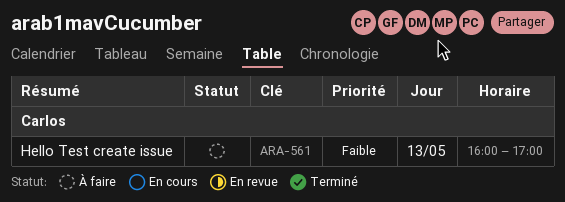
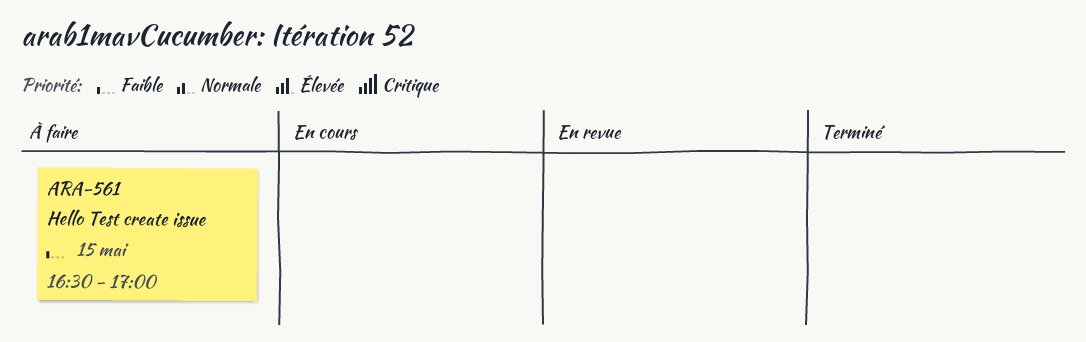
ARA-561, day: May 13 -> May 15
ARA-561, begins: 16:00 -> 16:30

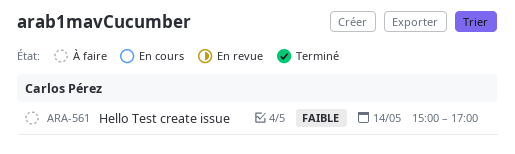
ARA-561, day: May 15 -> May 14
ARA-561, begins: 16:30 -> 15:00

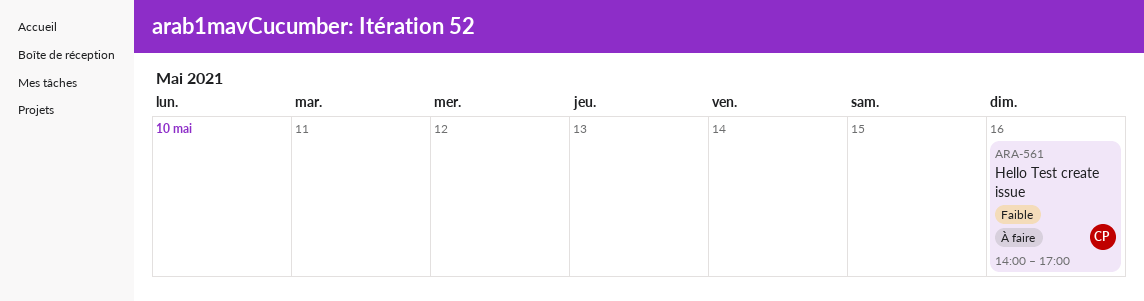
ARA-561, day: May 14 -> May 16
ARA-561, begins: 15:00 -> 14:00

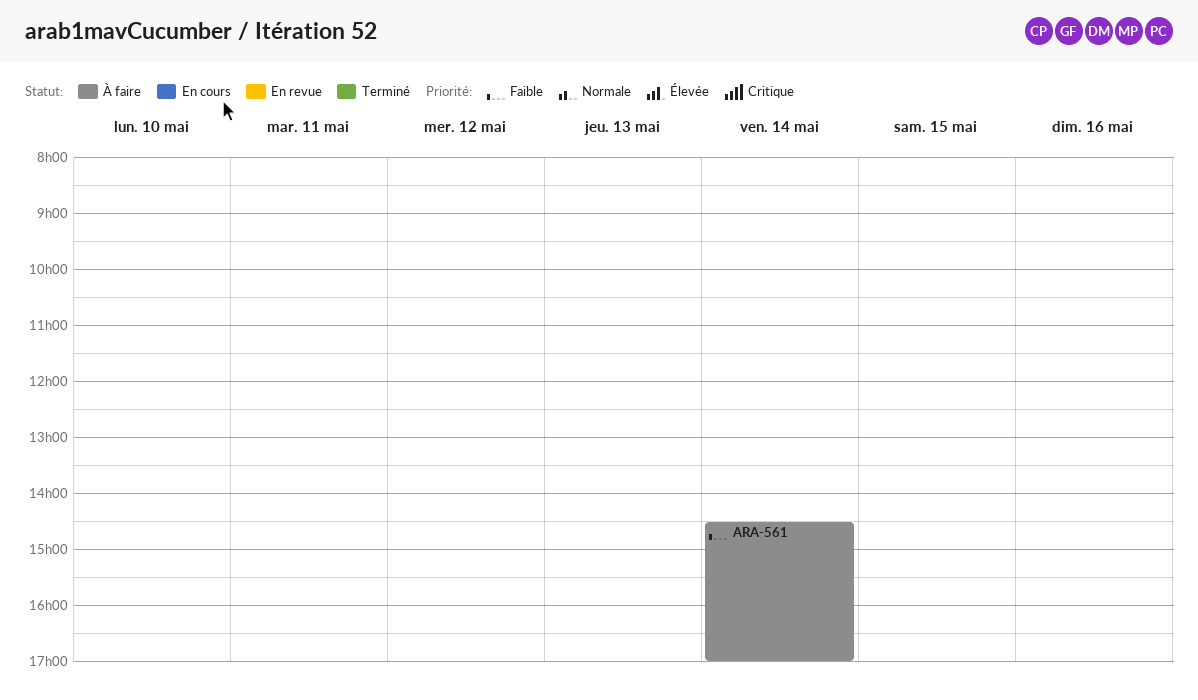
ARA-561, day: May 16 -> May 14
ARA-561, begins: 14:00 -> 14:30

